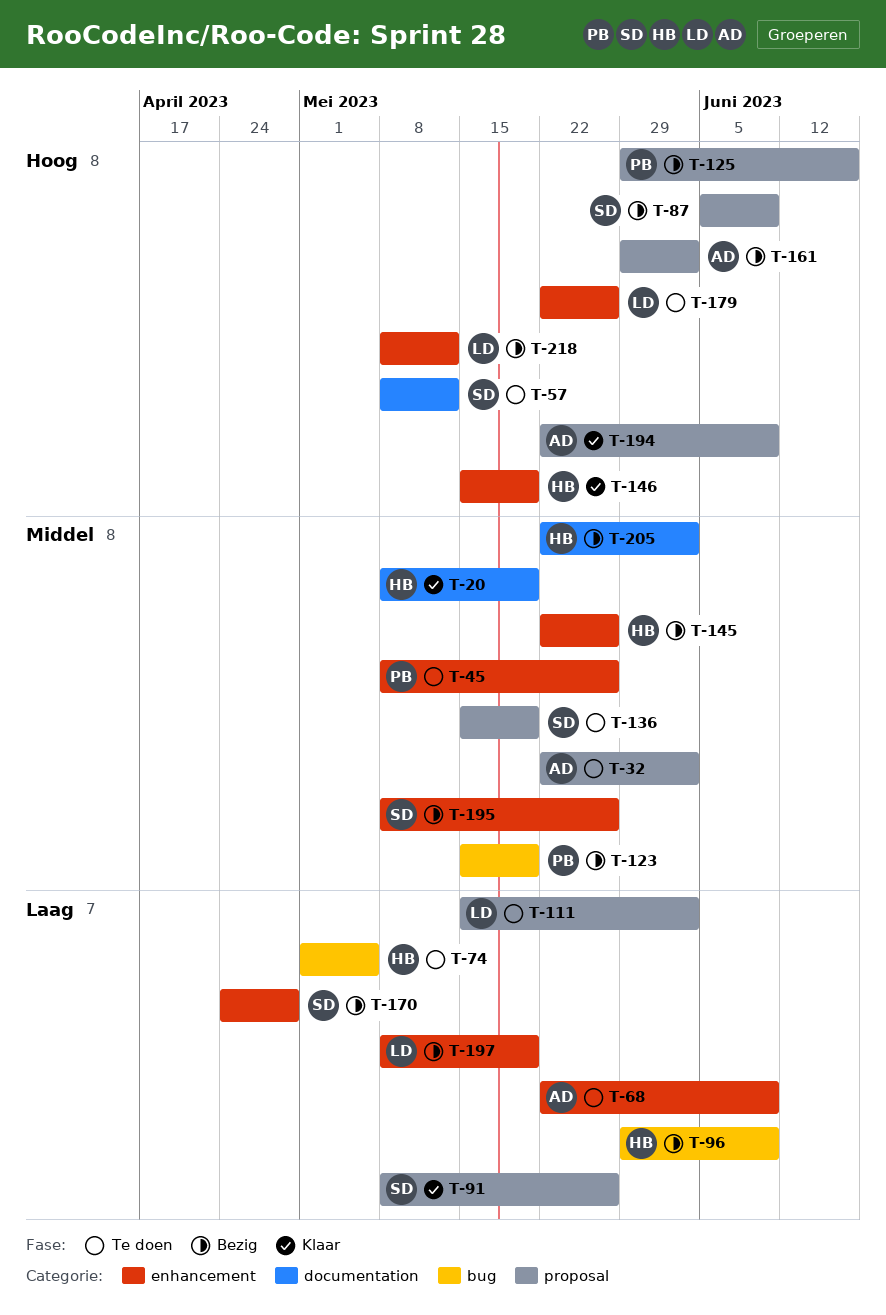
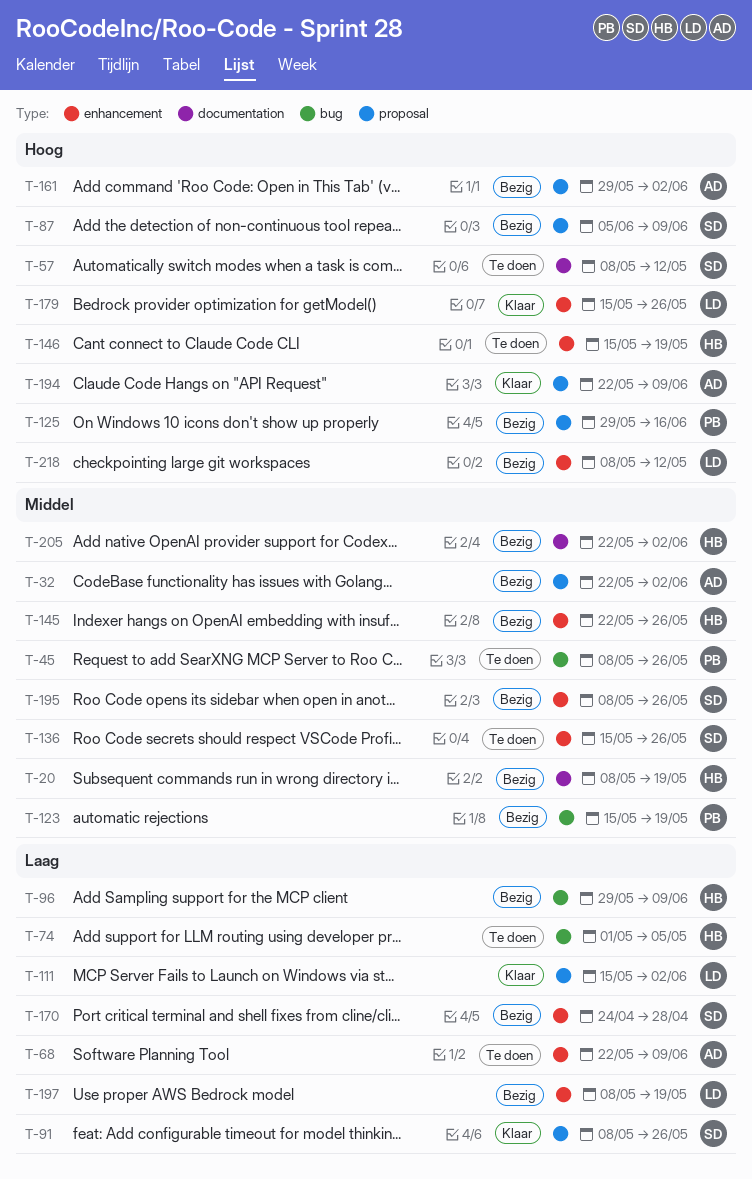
T-20, status: Klaar -> Bezig
T-32, status: Te doen -> Bezig
T-45, label: enhancement -> bug
T-111, status: Te doen -> Klaar
T-136, label: proposal -> enhancement
T-136, due: May 19 -> May 26
T-146, status: Klaar -> Te doen
T-179, status: Te doen -> Klaar
T-179, start: May 22 -> May 15

